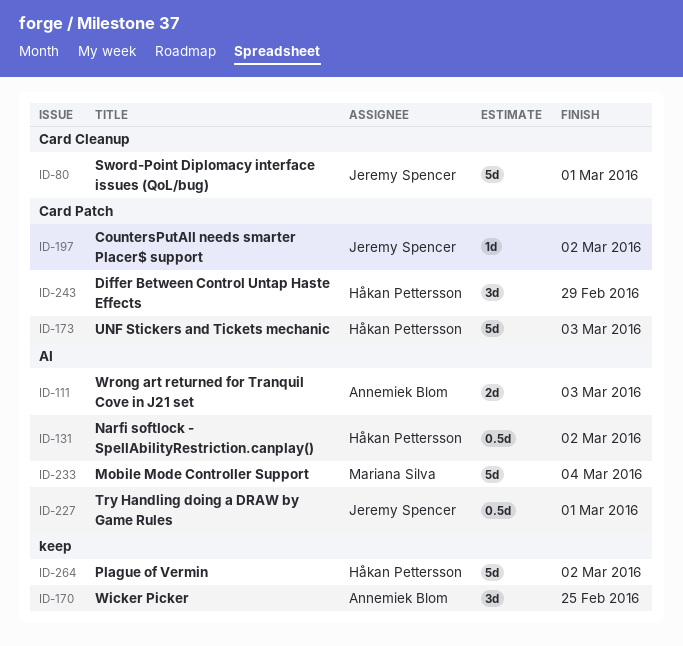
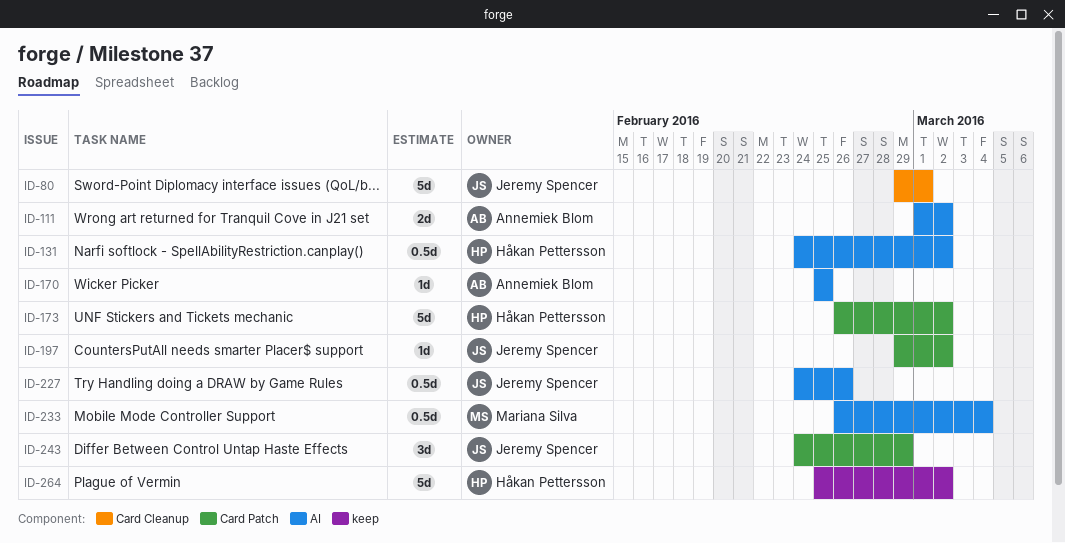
ID-111, due: Mar 3 -> Mar 2
ID-170, label: keep -> AI
ID-170, estimate: 3d -> 1d
ID-173, due: Mar 3 -> Mar 2
ID-227, due: Mar 1 -> Feb 26
ID-233, estimate: 5d -> 0.5d
ID-243, owner: Håkan Pettersson -> Jeremy Spencer

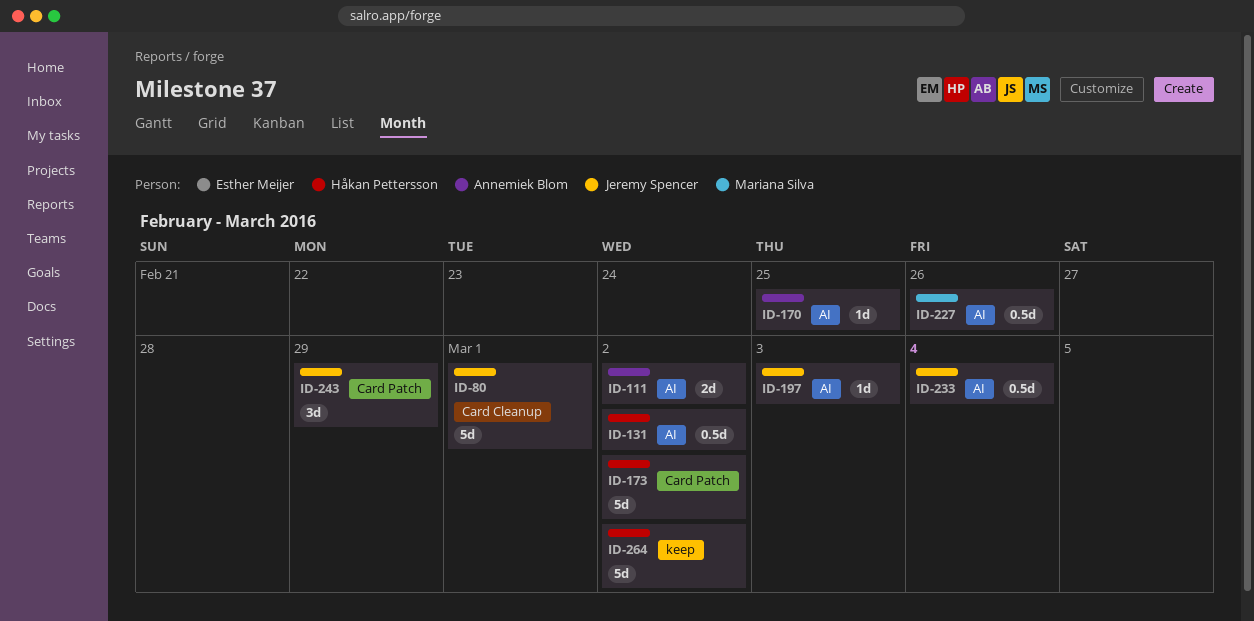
ID-197, label: Card Patch -> AI
ID-197, due: Mar 2 -> Mar 3
ID-227, owner: Jeremy Spencer -> Mariana Silva
ID-233, owner: Mariana Silva -> Jeremy Spencer

